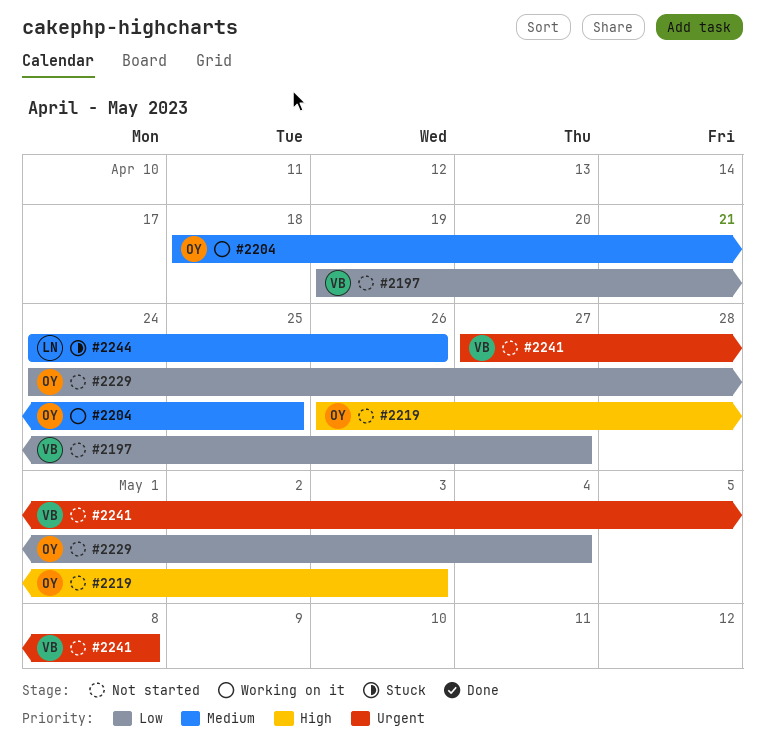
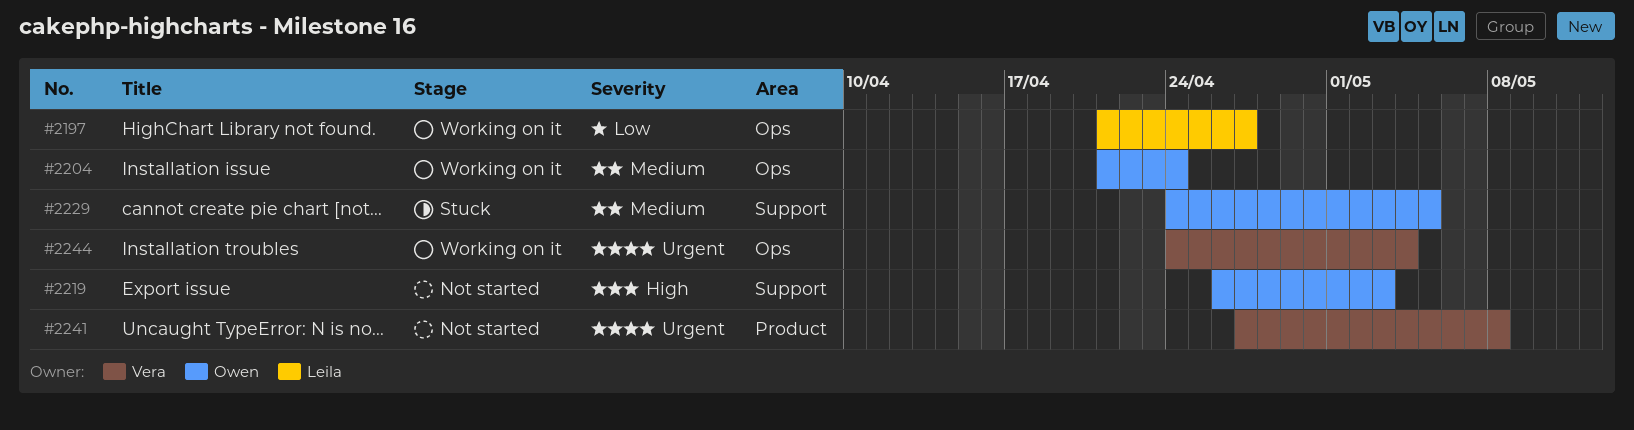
#2197, status: Not started -> Working on it
#2197, owner: Vera -> Leila
#2197, start: Apr 19 -> Apr 21
#2204, start: Apr 18 -> Apr 21
#2204, due: Apr 25 -> Apr 24
#2229, status: Not started -> Stuck
#2229, priority: Low -> Medium
#2229, due: May 4 -> May 5
#2244, status: Stuck -> Working on it
#2244, owner: Leila -> Vera
#2244, priority: Medium -> Urgent
#2244, due: Apr 26 -> May 4

